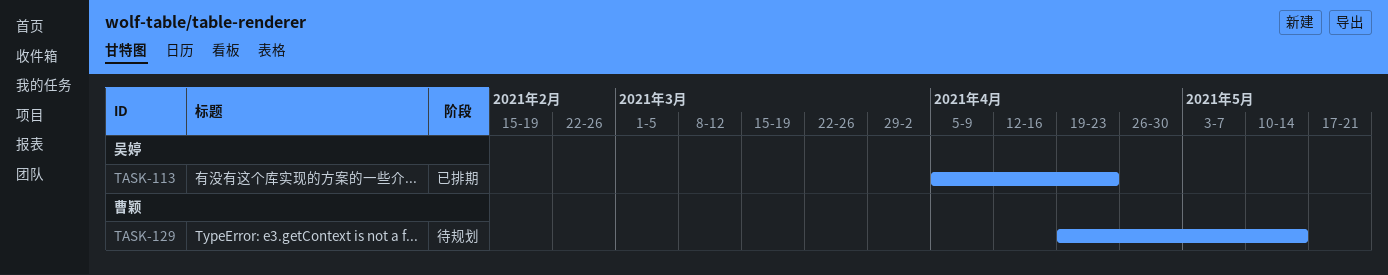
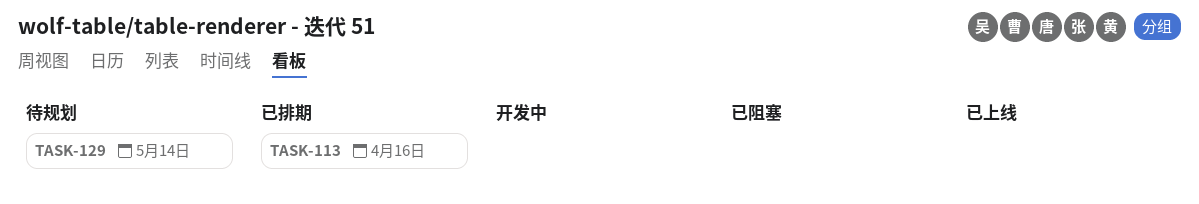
TASK-113, due: Apr 23 -> Apr 16

